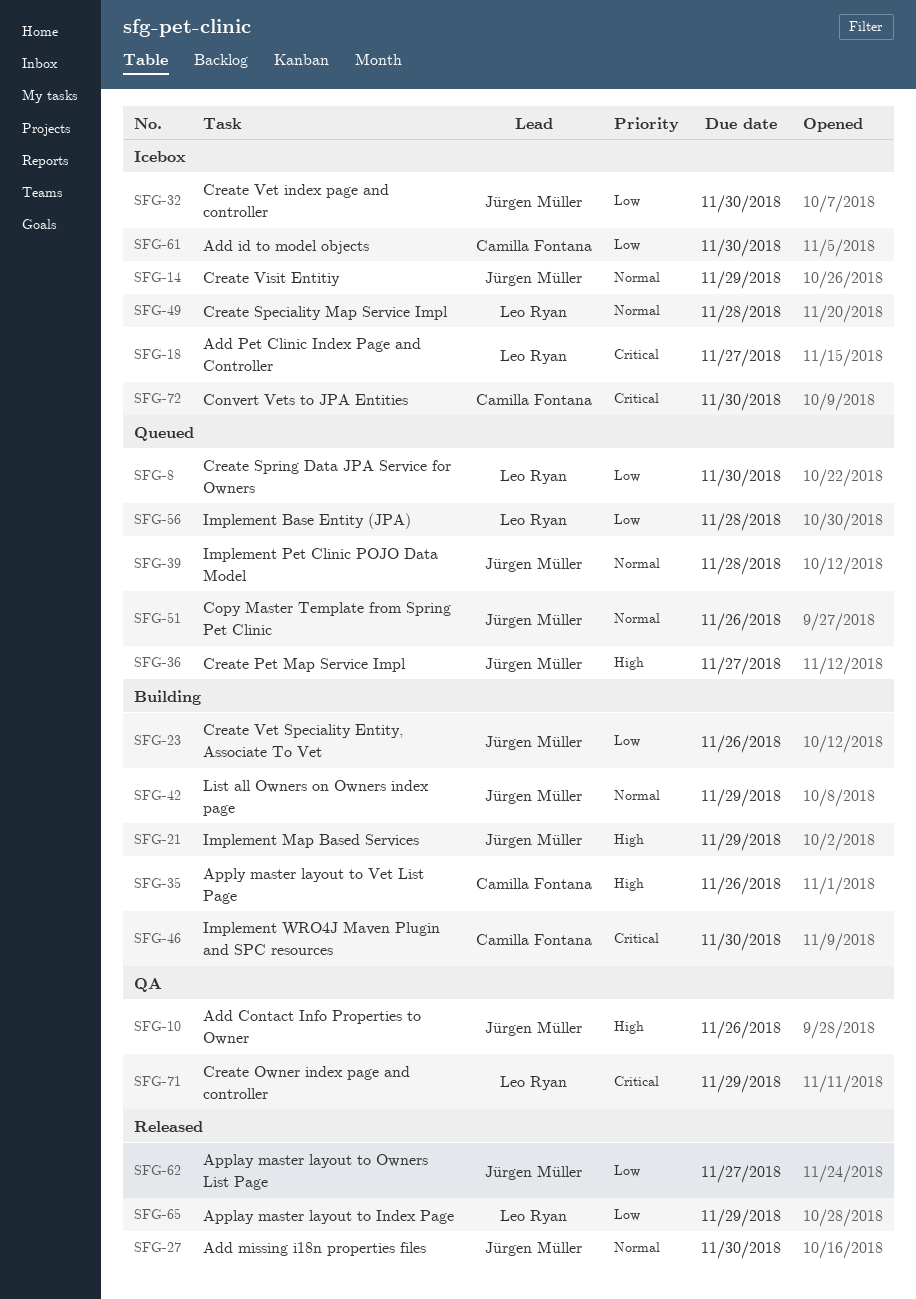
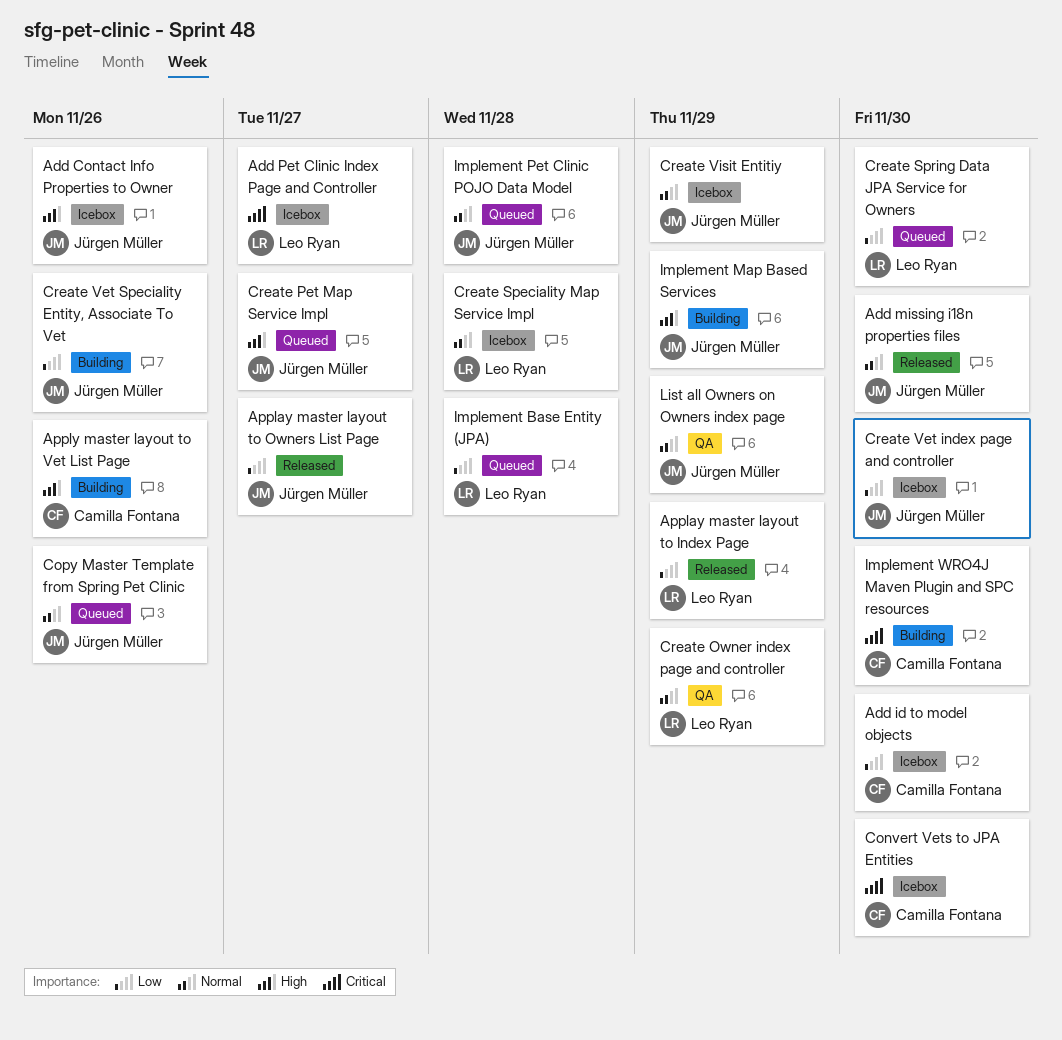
Add Contact Info Properties to Owner, status: QA -> Icebox
Create Owner index page and controller, priority: Critical -> Normal
List all Owners on Owners index page, status: Building -> QA

